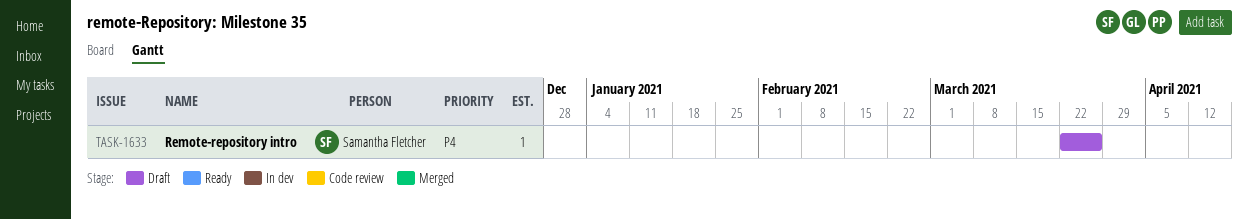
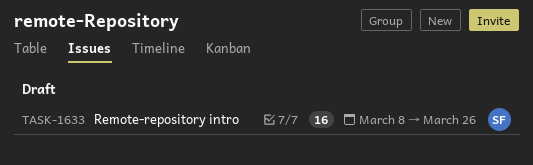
TASK-1633, estimate: 1 -> 16
TASK-1633, start: Mar 22 -> Mar 8

